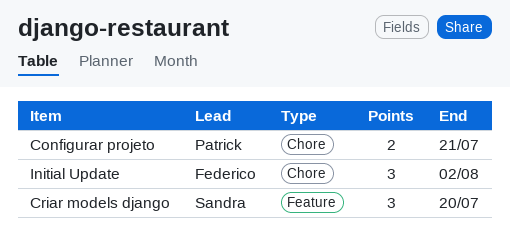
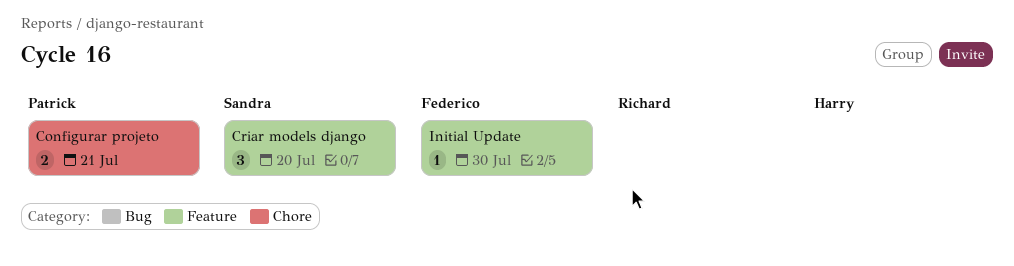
Initial Update, label: Chore -> Feature
Initial Update, estimate: 3 -> 1
Initial Update, due: Aug 2 -> Jul 30

